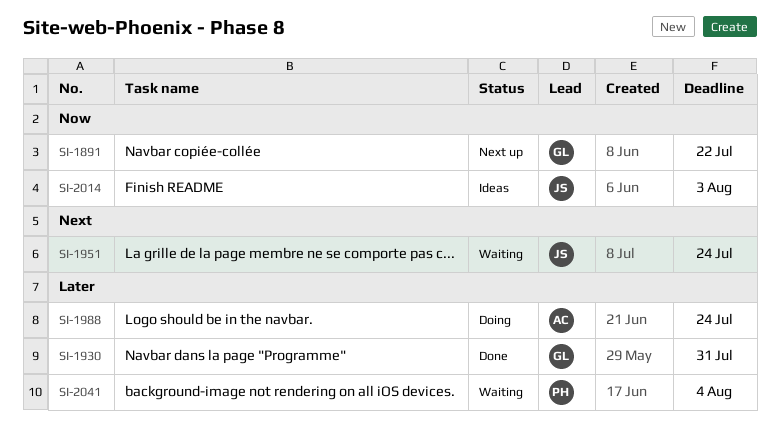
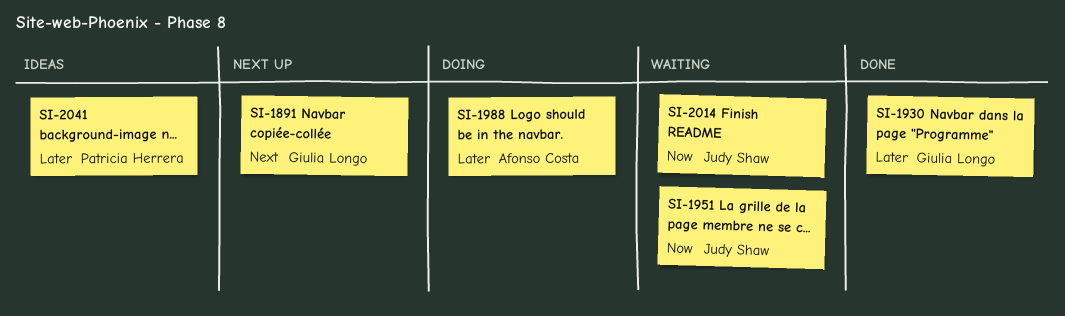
SI-1891, priority: Now -> Next
SI-1951, priority: Next -> Now
SI-2014, status: Ideas -> Waiting
SI-2041, status: Waiting -> Ideas

